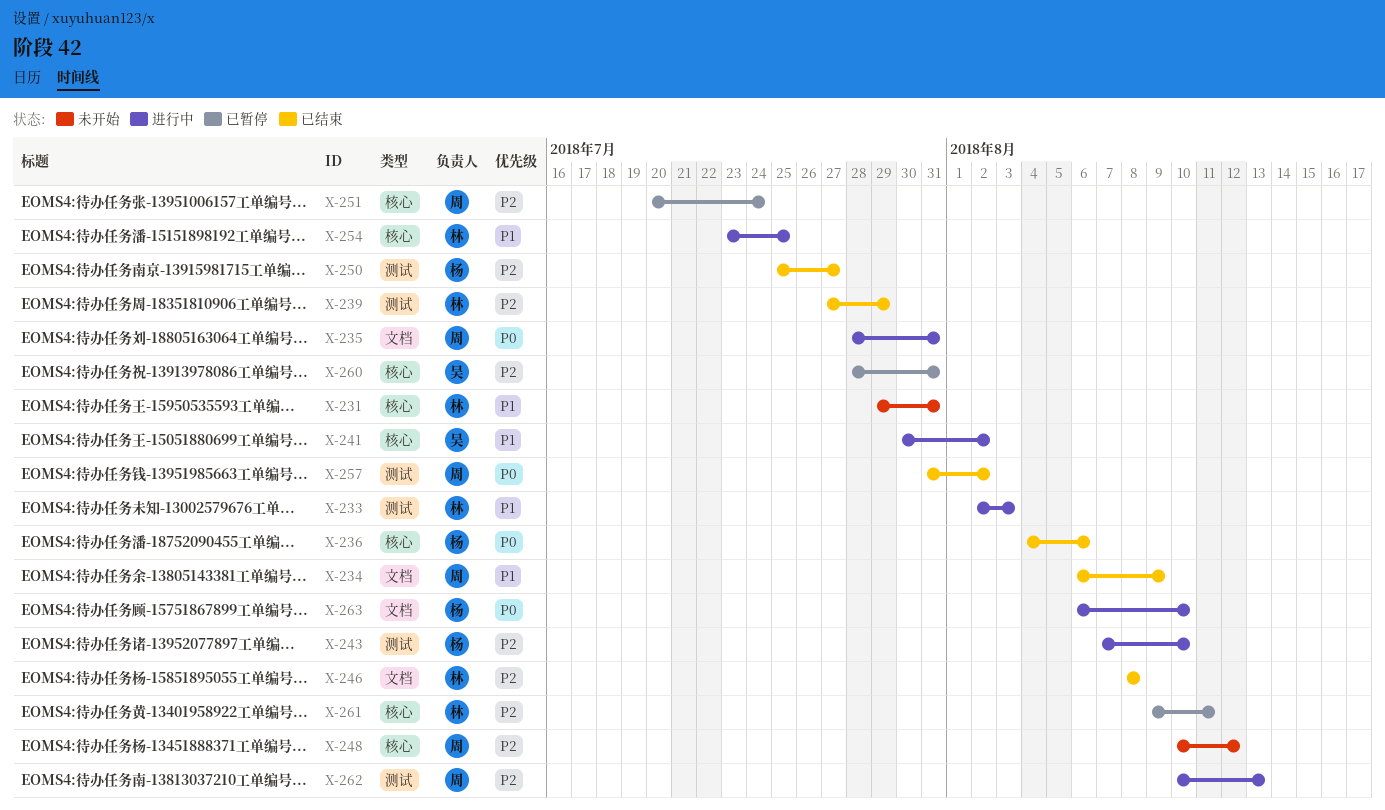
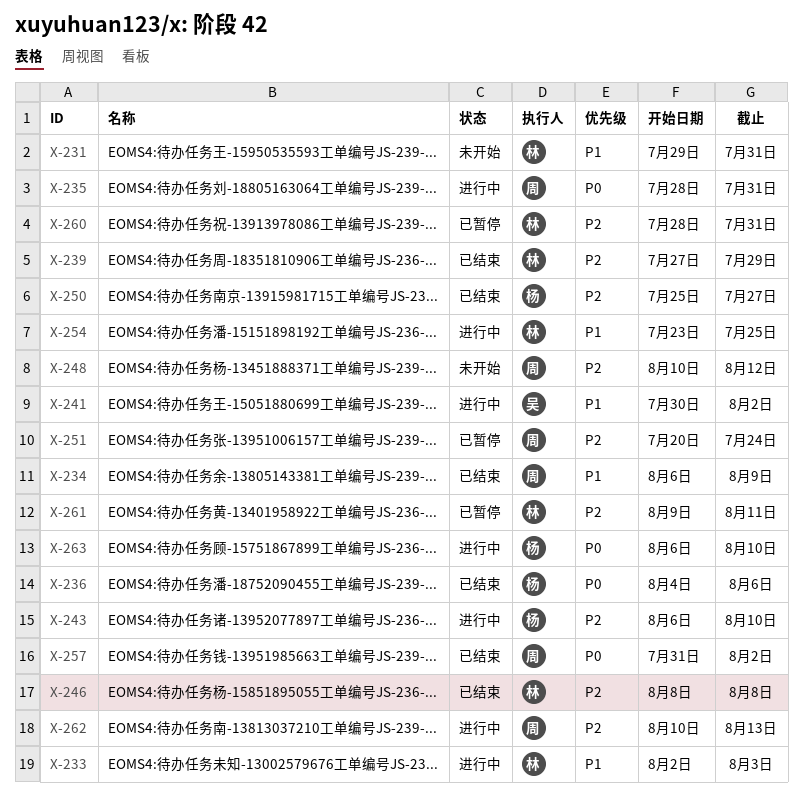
X-243, start: Aug 7 -> Aug 6
X-260, owner: 吴 -> 林

